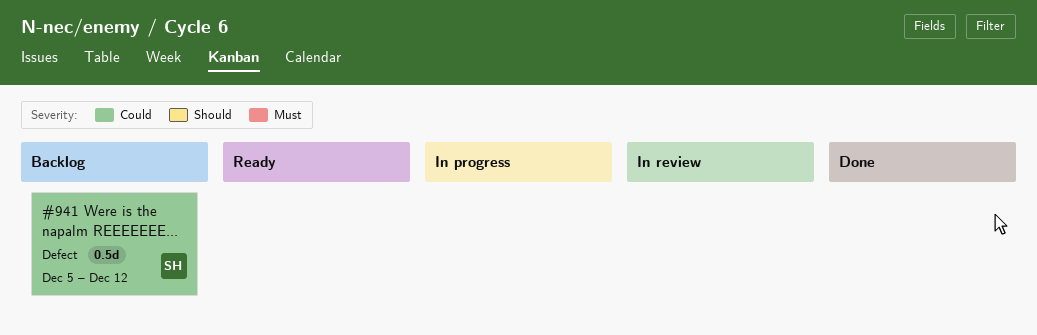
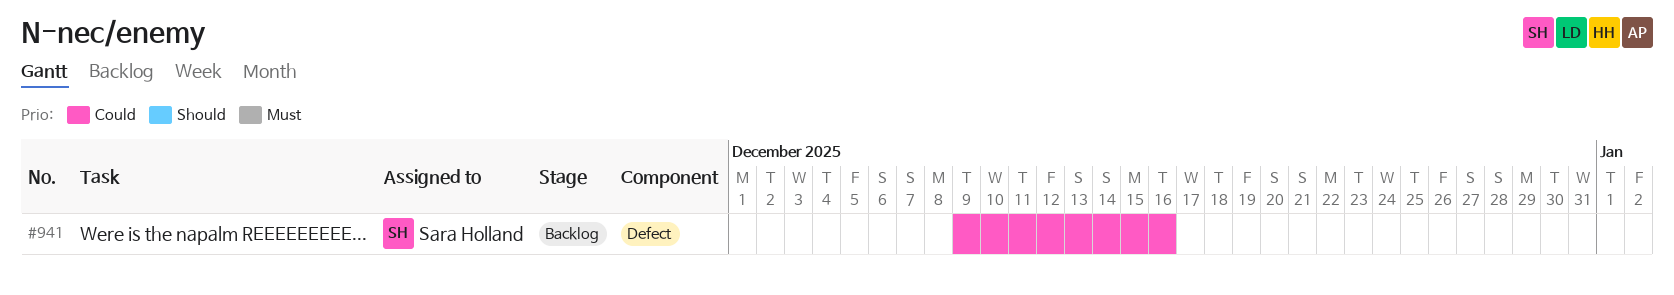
#941, start: Dec 5 -> Dec 9
#941, due: Dec 12 -> Dec 16

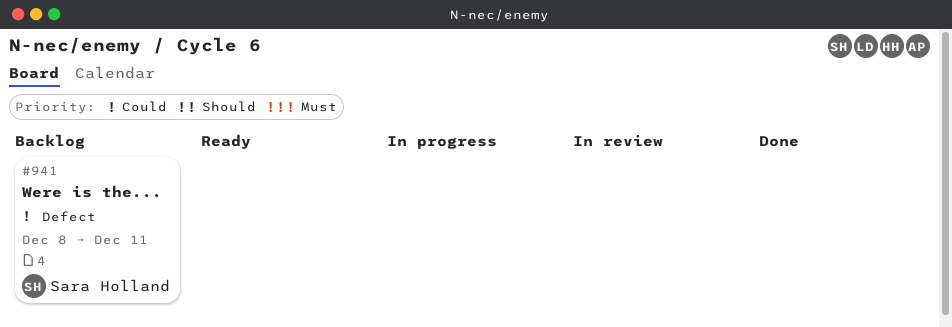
#941, start: Dec 9 -> Dec 8
#941, due: Dec 16 -> Dec 11

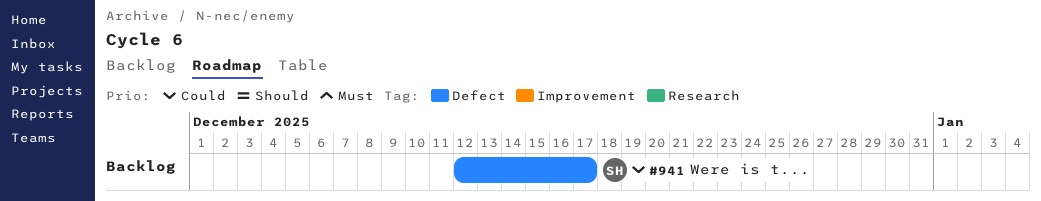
#941, start: Dec 8 -> Dec 12
#941, due: Dec 11 -> Dec 17

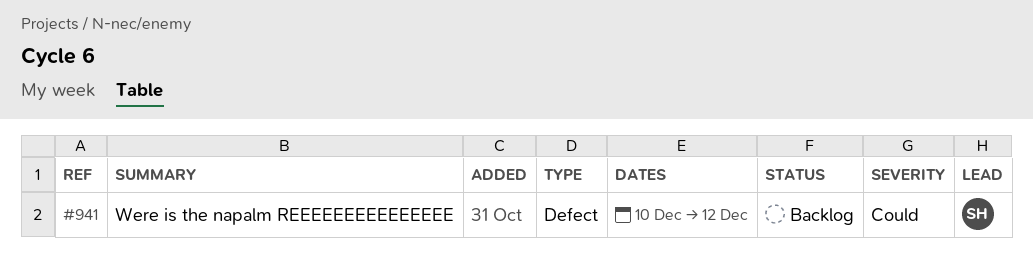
#941, start: Dec 12 -> Dec 10
#941, due: Dec 17 -> Dec 12

